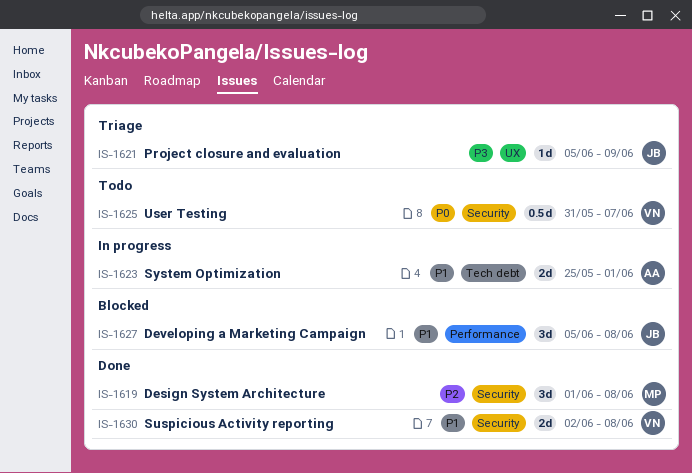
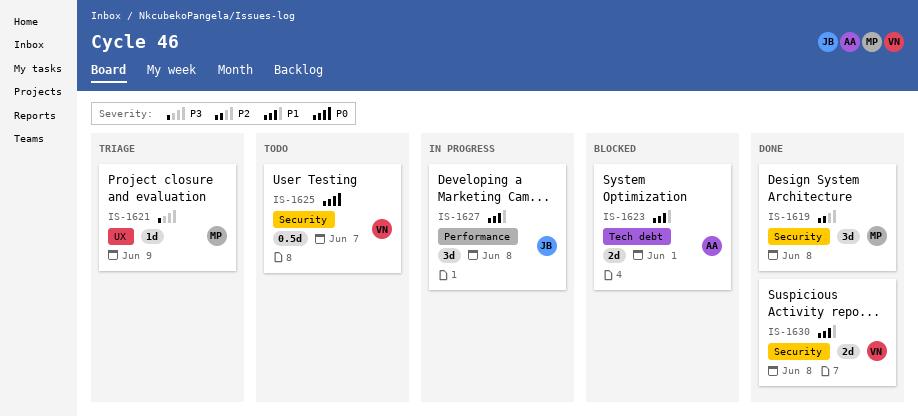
IS-1621, owner: JB -> MP
IS-1623, status: In progress -> Blocked
IS-1627, status: Blocked -> In progress

